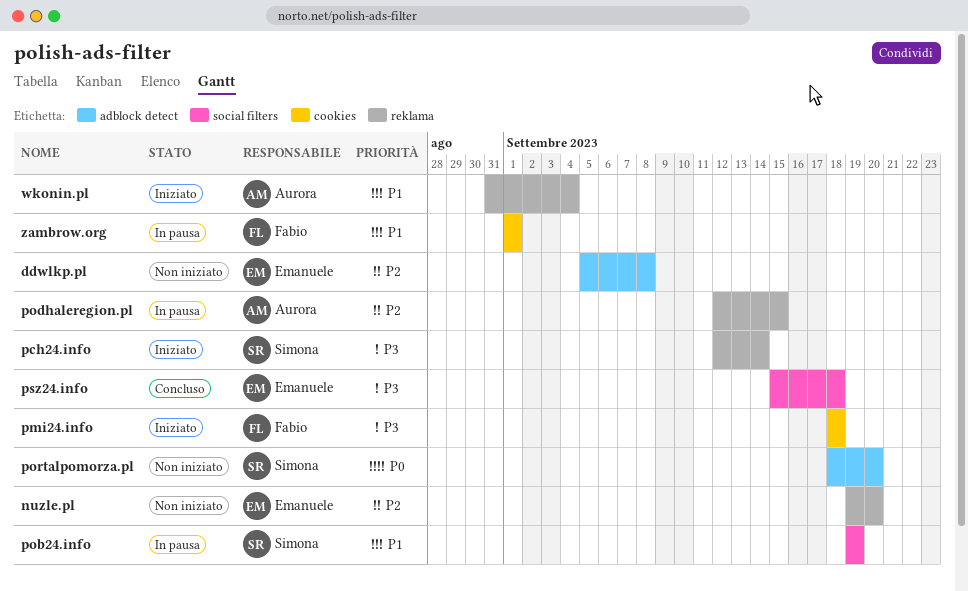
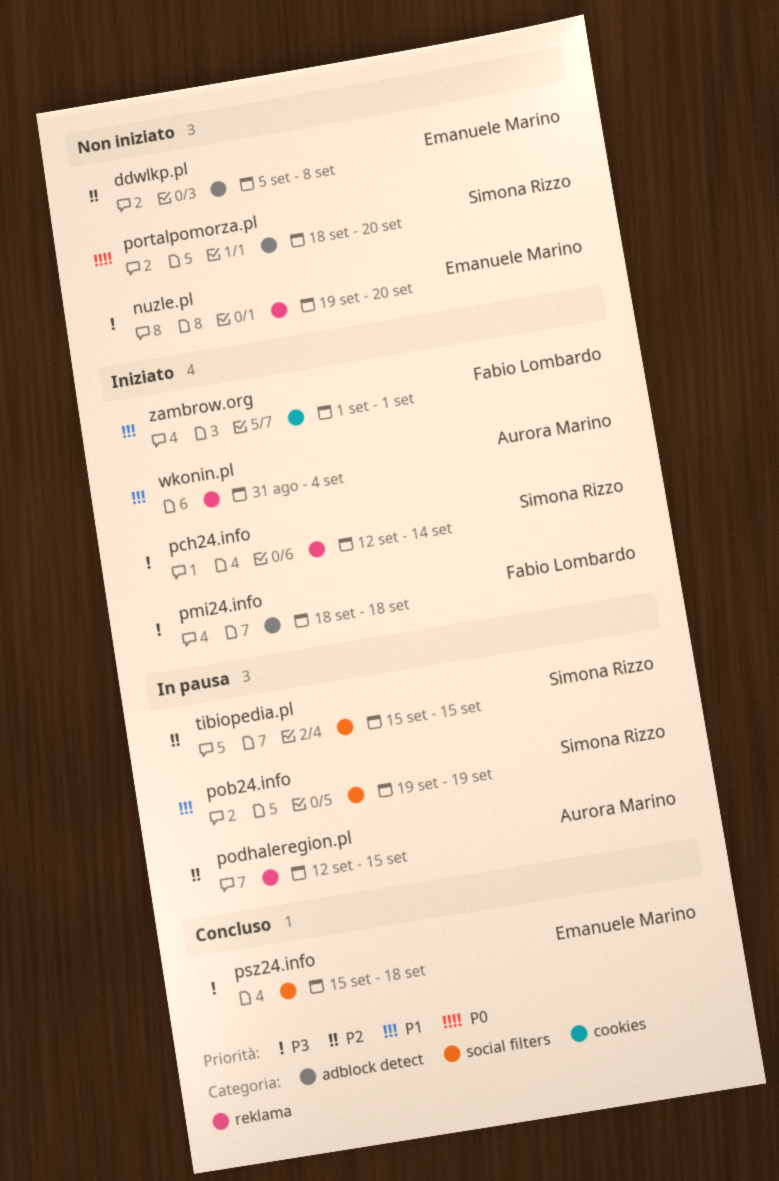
nuzle.pl, priority: P2 -> P3
pmi24.info, label: cookies -> adblock detect
tibiopedia.pl: none -> present
zambrow.org, status: In pausa -> Iniziato

